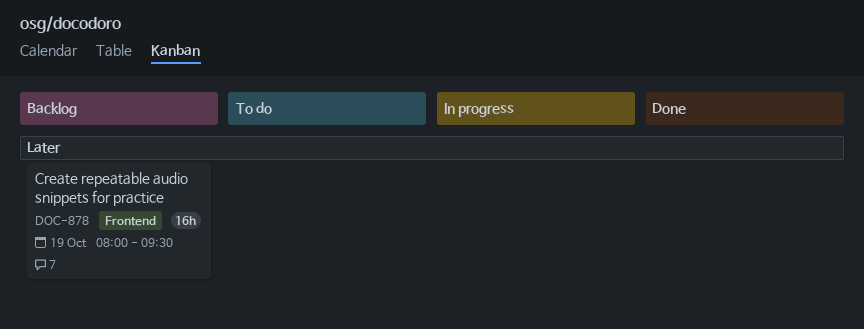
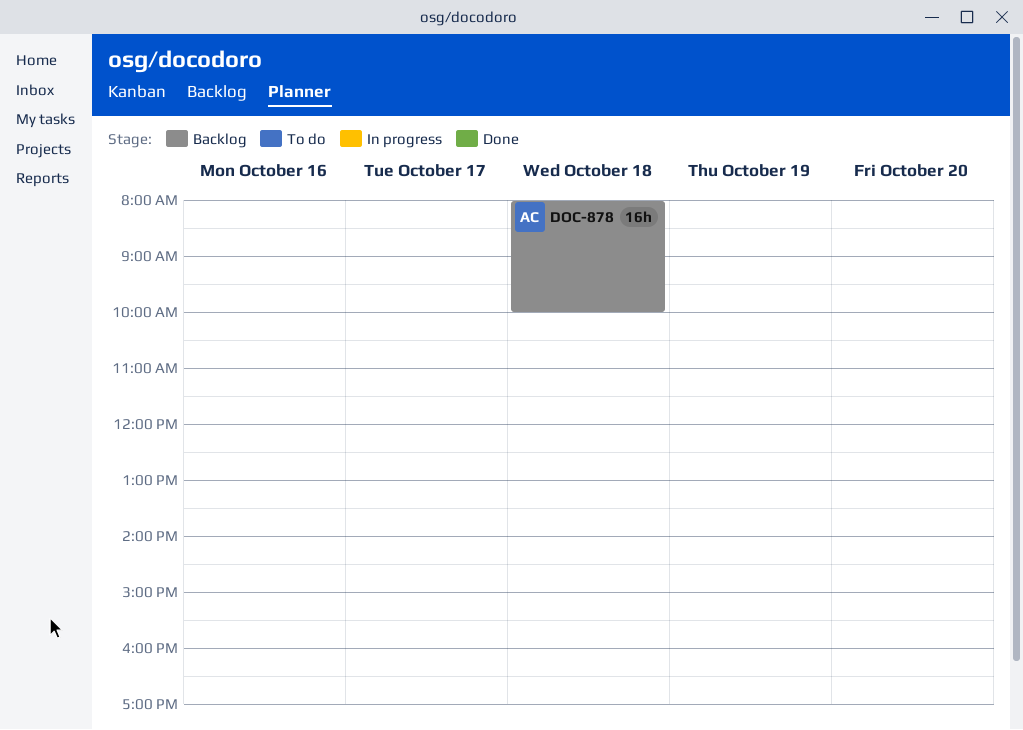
DOC-878, day: Oct 19 -> Oct 18
DOC-878, ends: 09:30 -> 10:00

